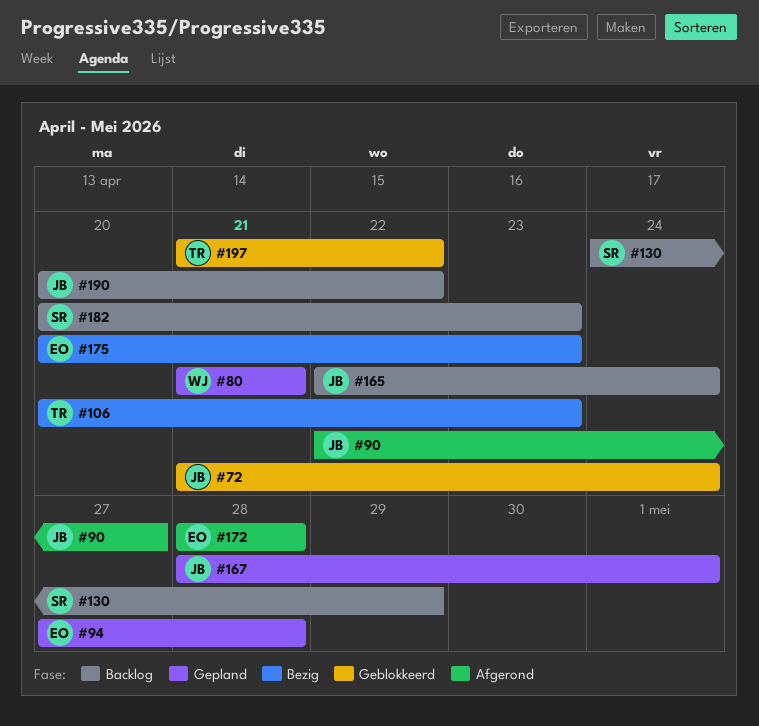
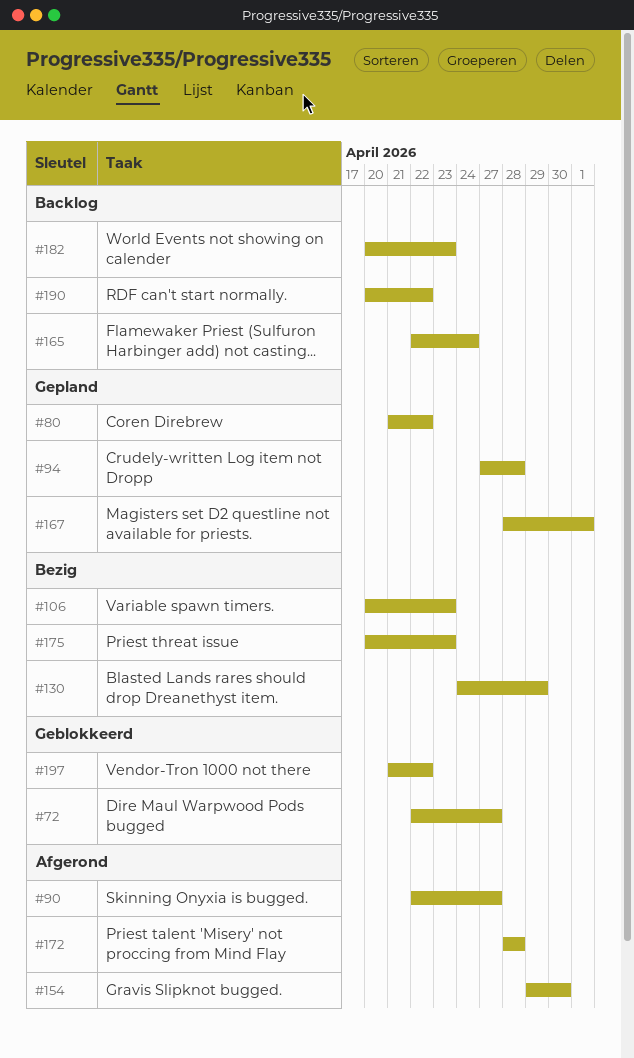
#72, start: Apr 21 -> Apr 22
#72, due: Apr 24 -> Apr 27
#80, due: Apr 21 -> Apr 22
#130, status: Backlog -> Bezig
#154: none -> present

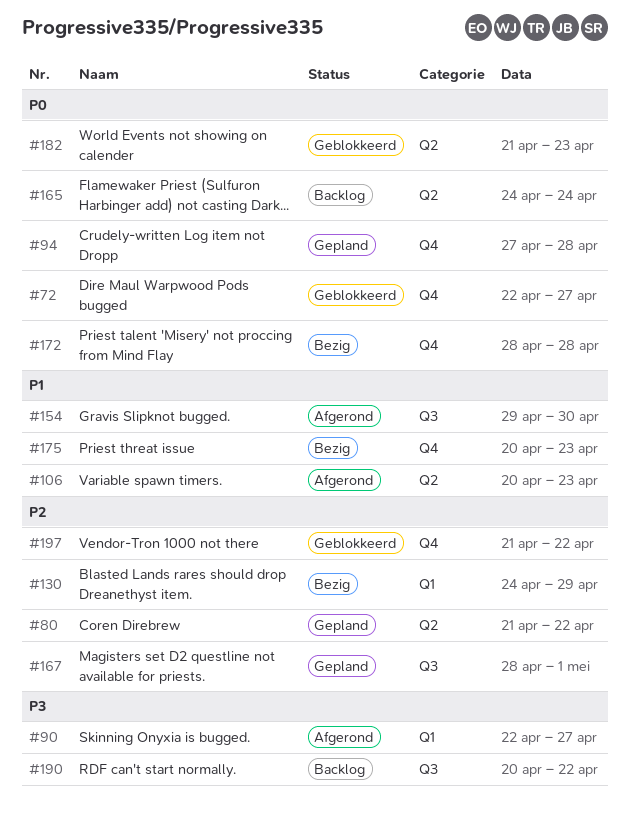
#106, status: Bezig -> Afgerond
#165, start: Apr 22 -> Apr 24
#172, status: Afgerond -> Bezig
#182, status: Backlog -> Geblokkeerd
#182, start: Apr 20 -> Apr 21

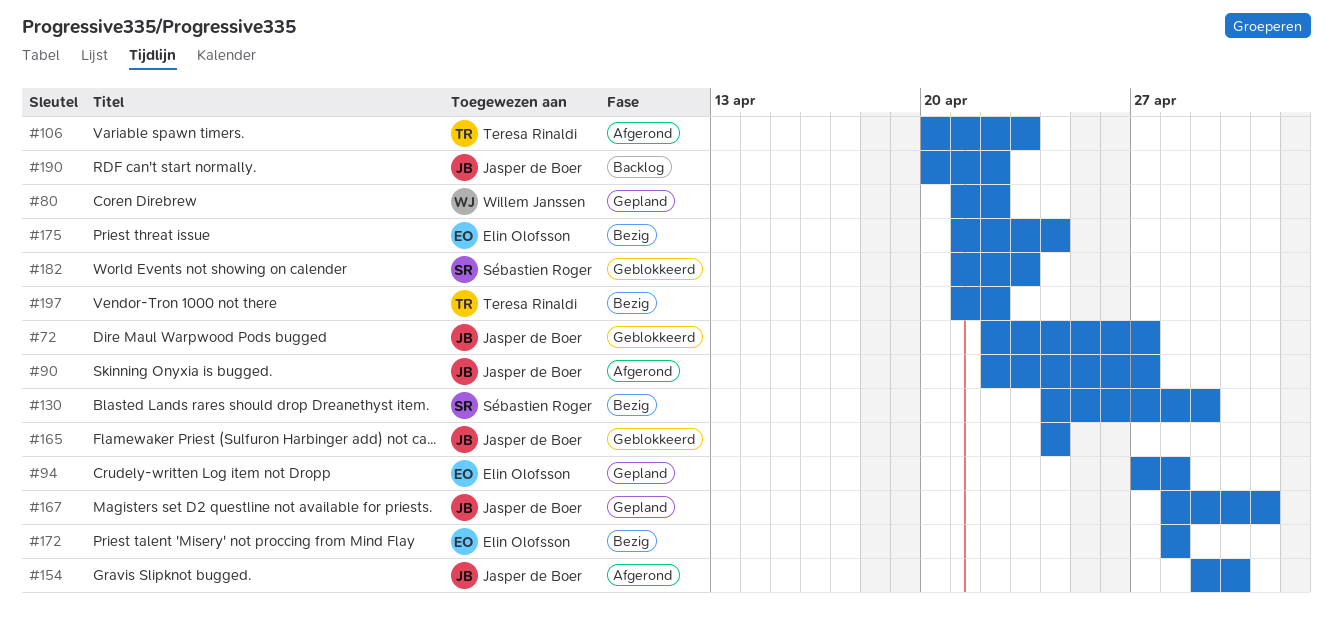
#165, status: Backlog -> Geblokkeerd
#175, start: Apr 20 -> Apr 21
#175, due: Apr 23 -> Apr 24
#197, status: Geblokkeerd -> Bezig

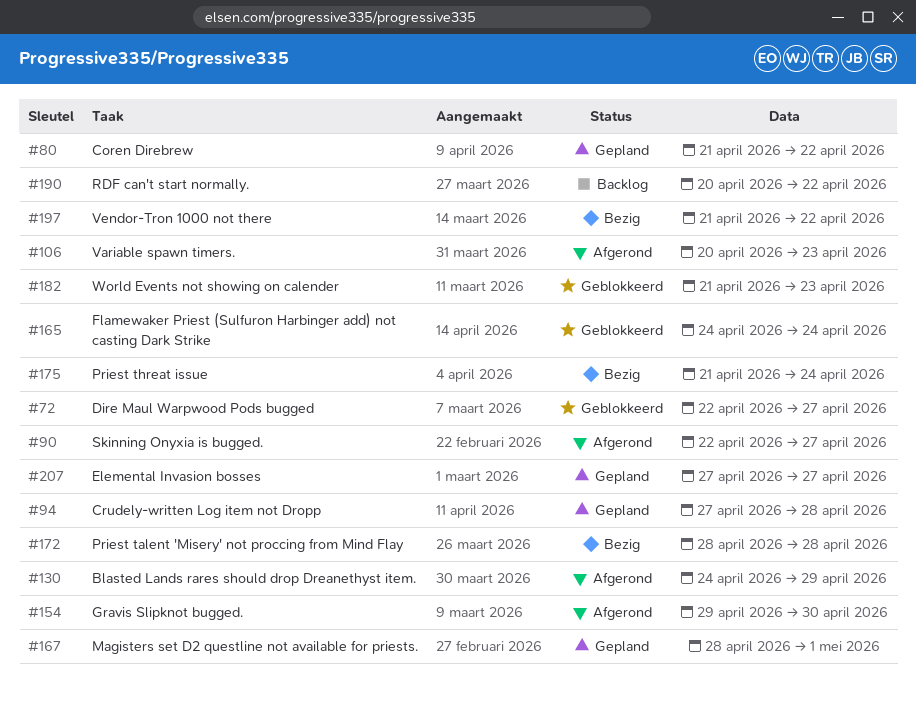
#130, status: Bezig -> Afgerond
#207: none -> present

